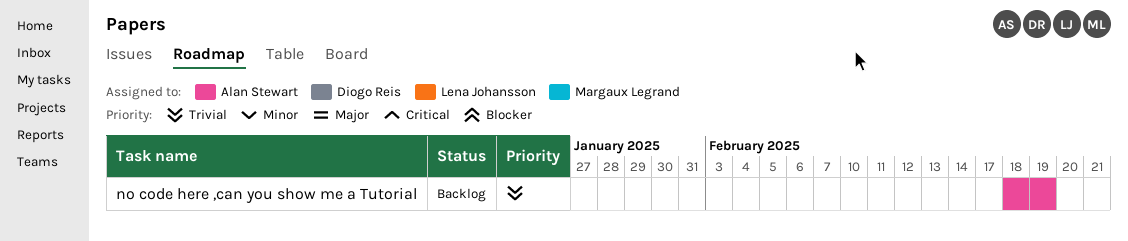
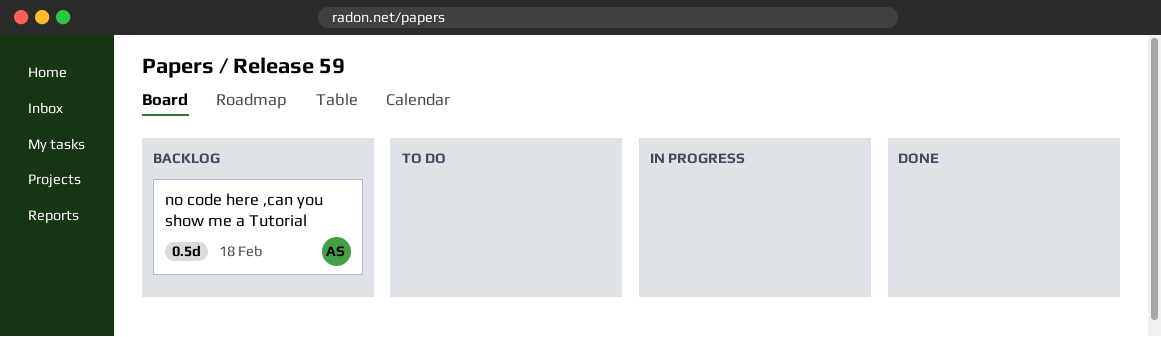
no code here ,can you show me a Tutorial, due: Feb 19 -> Feb 18

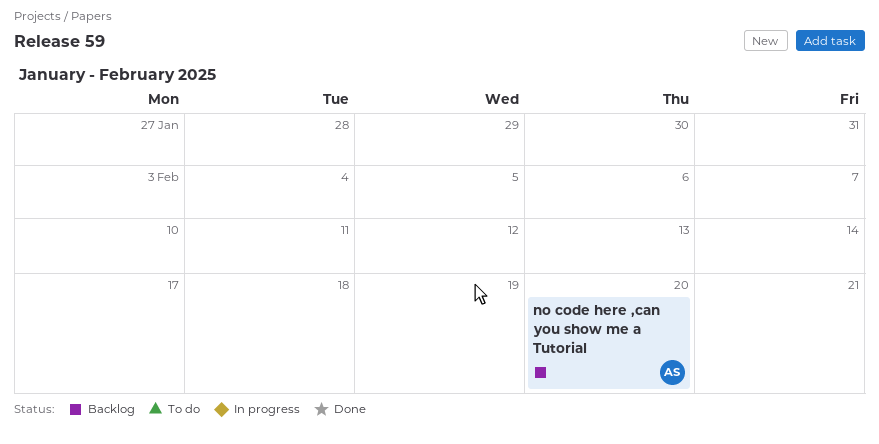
no code here ,can you show me a Tutorial, due: Feb 18 -> Feb 20

